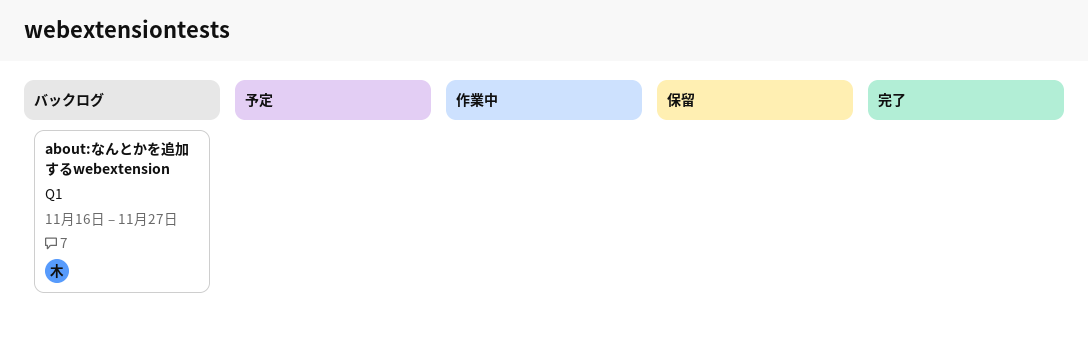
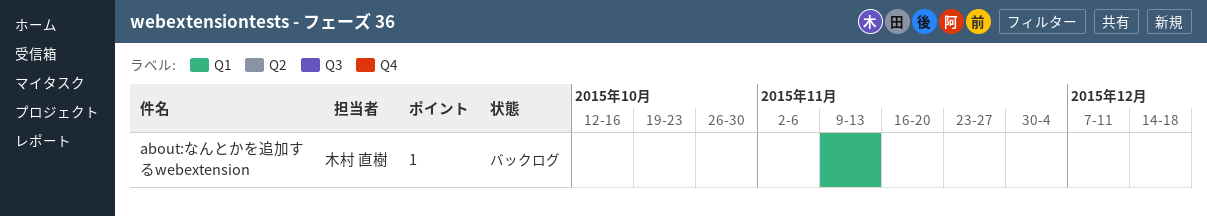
about:なんとかを追加するwebextension, start: Nov 16 -> Nov 9
about:なんとかを追加するwebextension, due: Nov 27 -> Nov 13

